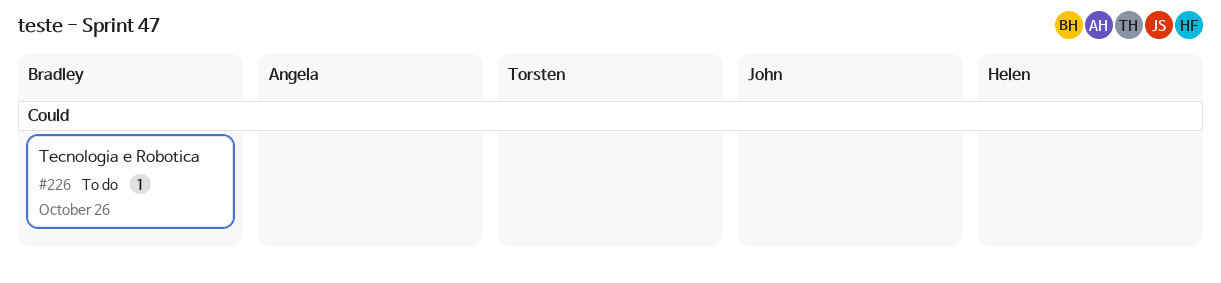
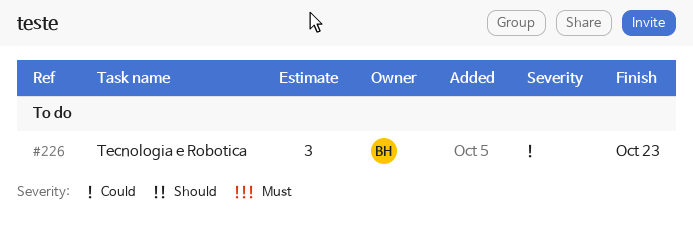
#226, estimate: 1 -> 3
#226, due: Oct 26 -> Oct 23

